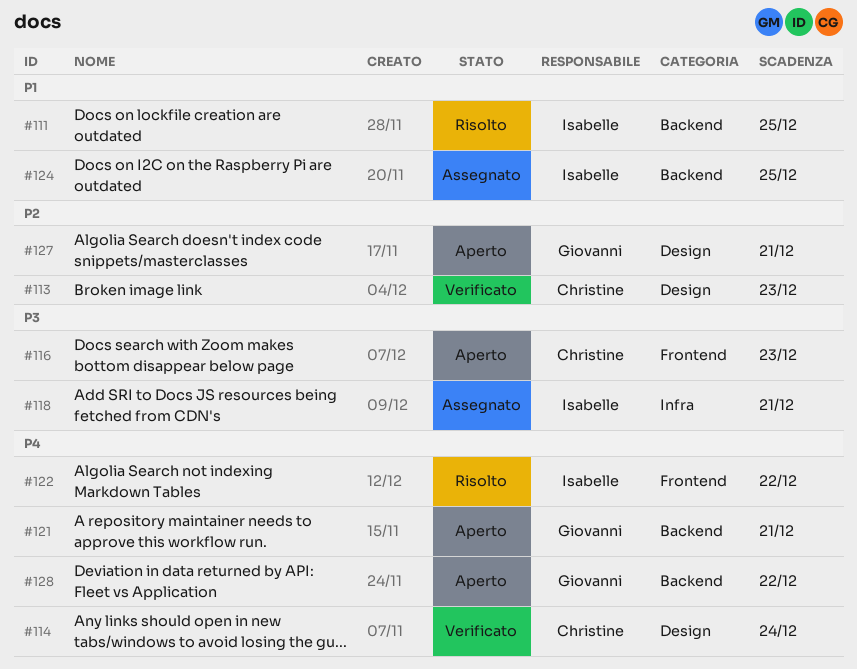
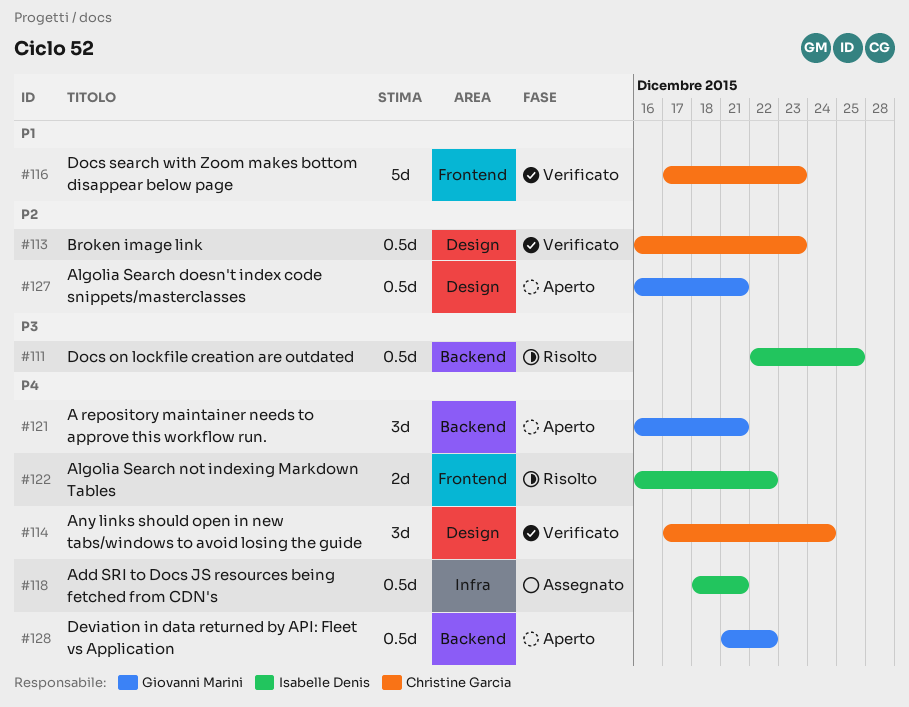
#111, priority: P1 -> P3
#116, status: Aperto -> Verificato
#116, priority: P3 -> P1
#118, priority: P3 -> P4
#124: present -> none

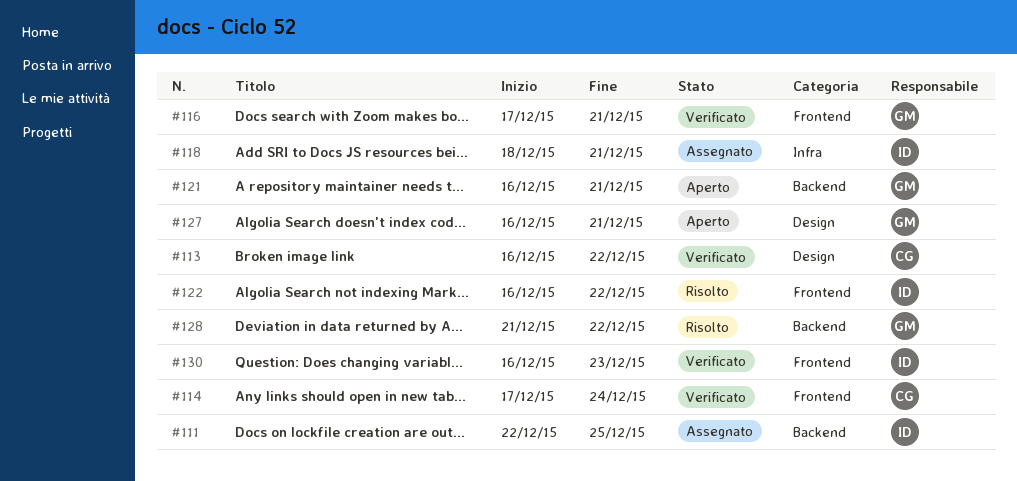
#111, status: Risolto -> Assegnato
#113, due: Dec 23 -> Dec 22
#114, label: Design -> Frontend
#116, owner: Christine Garcia -> Giovanni Marini
#116, due: Dec 23 -> Dec 21
#128, status: Aperto -> Risolto
#130: none -> present

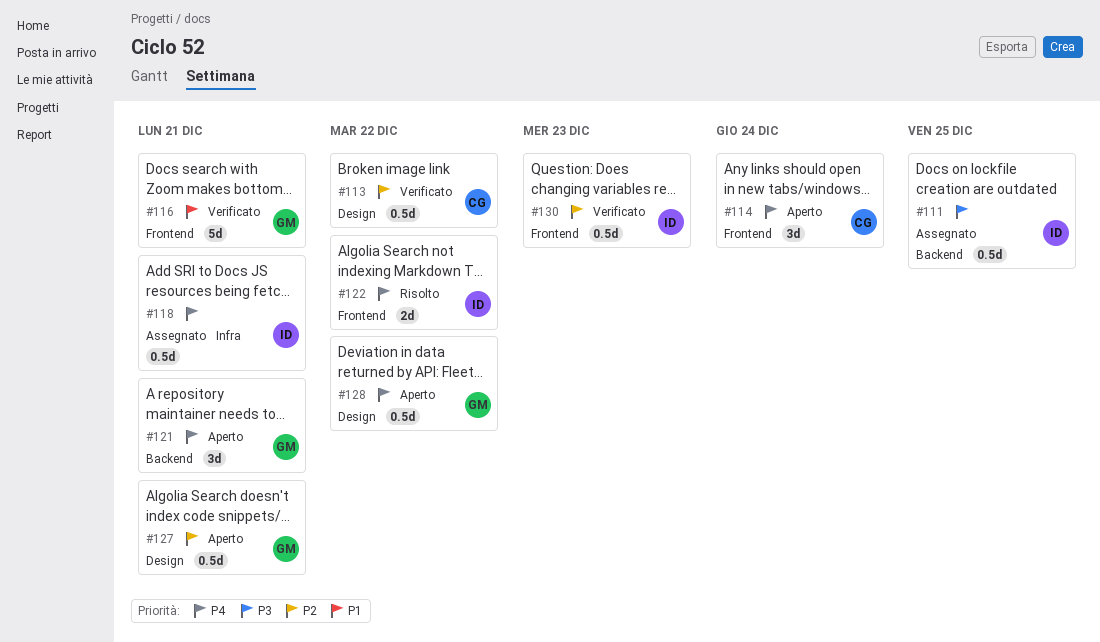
#114, status: Verificato -> Aperto
#128, status: Risolto -> Aperto
#128, label: Backend -> Design

